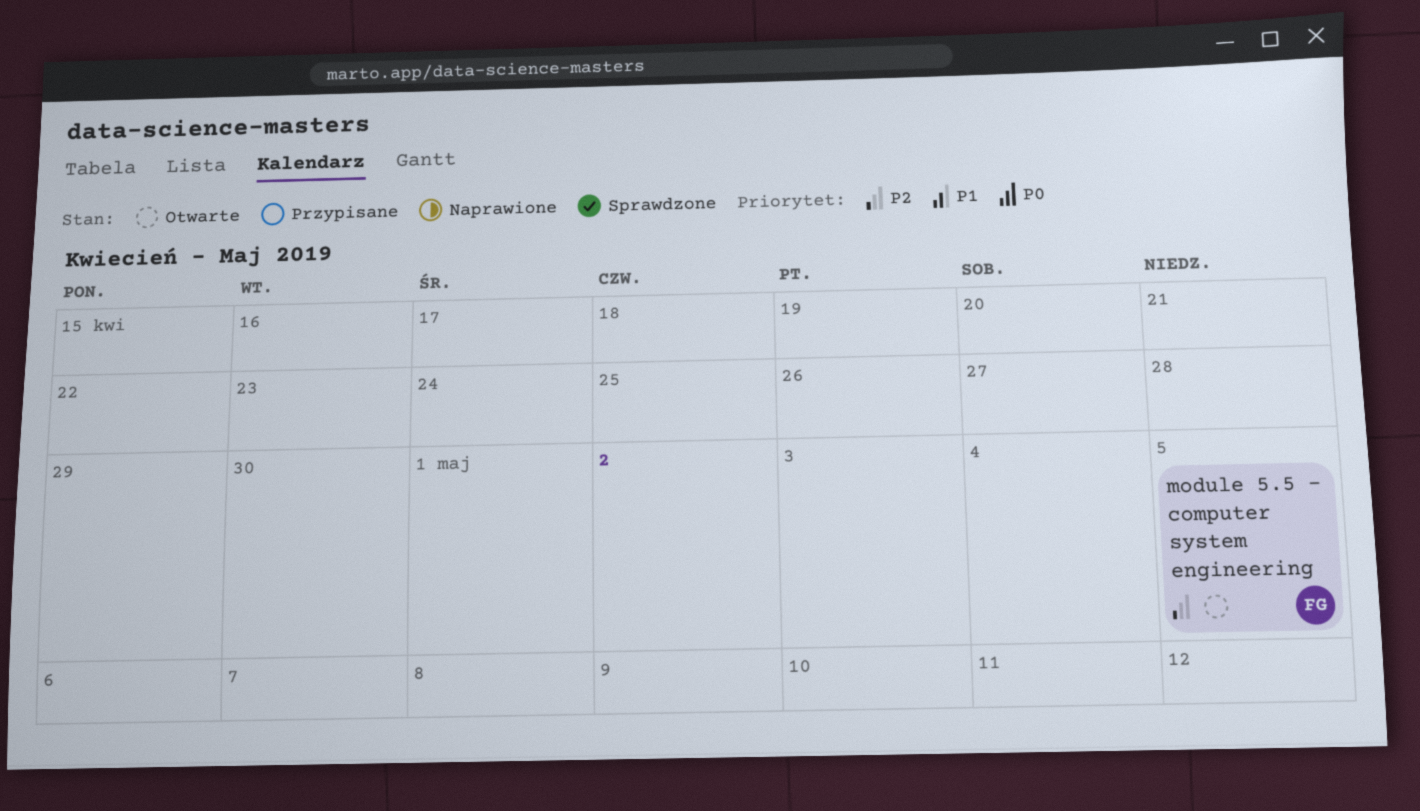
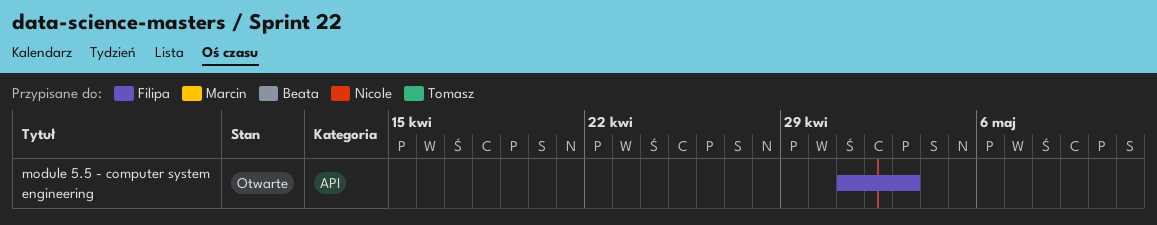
module 5.5 - computer system engineering, due: May 5 -> May 3

